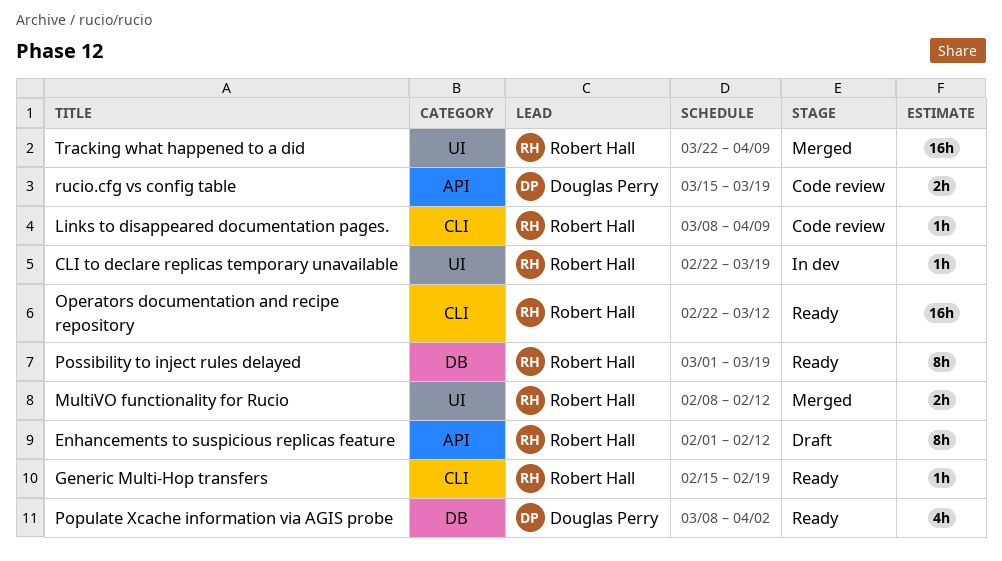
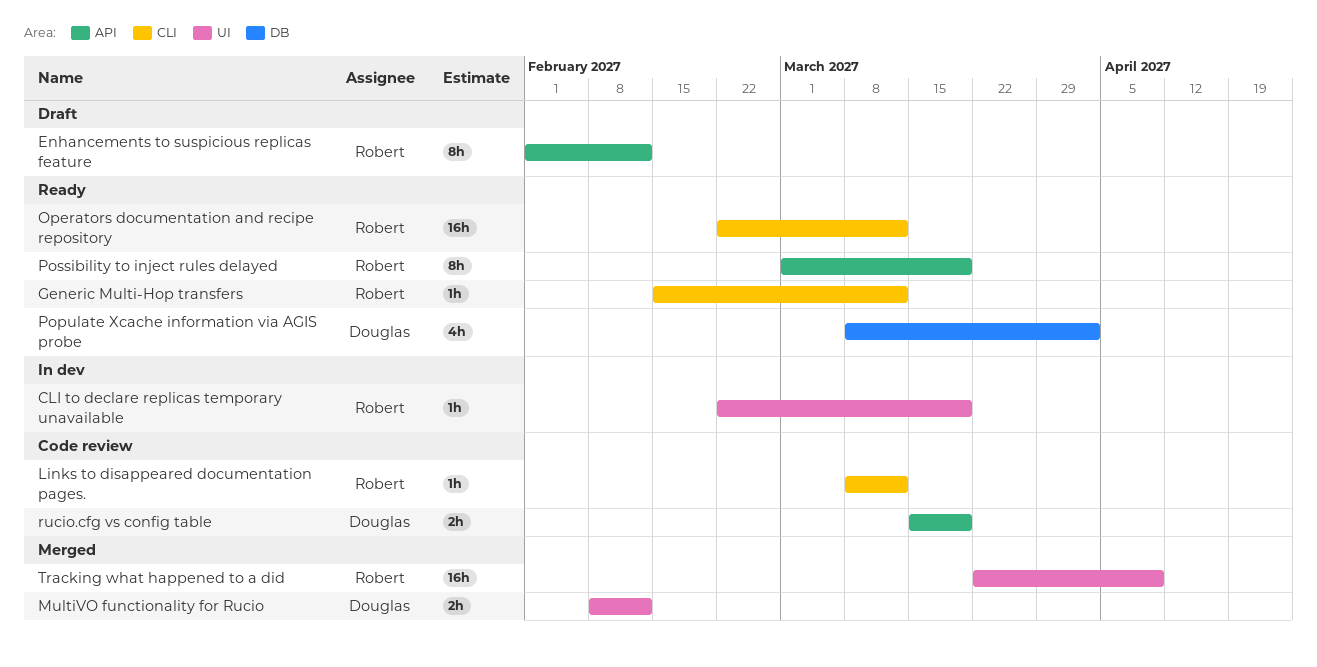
Generic Multi-Hop transfers, due: Feb 19 -> Mar 12
Links to disappeared documentation pages., due: Apr 9 -> Mar 12
MultiVO functionality for Rucio, owner: Robert Hall -> Douglas Perry
Possibility to inject rules delayed, label: DB -> API

